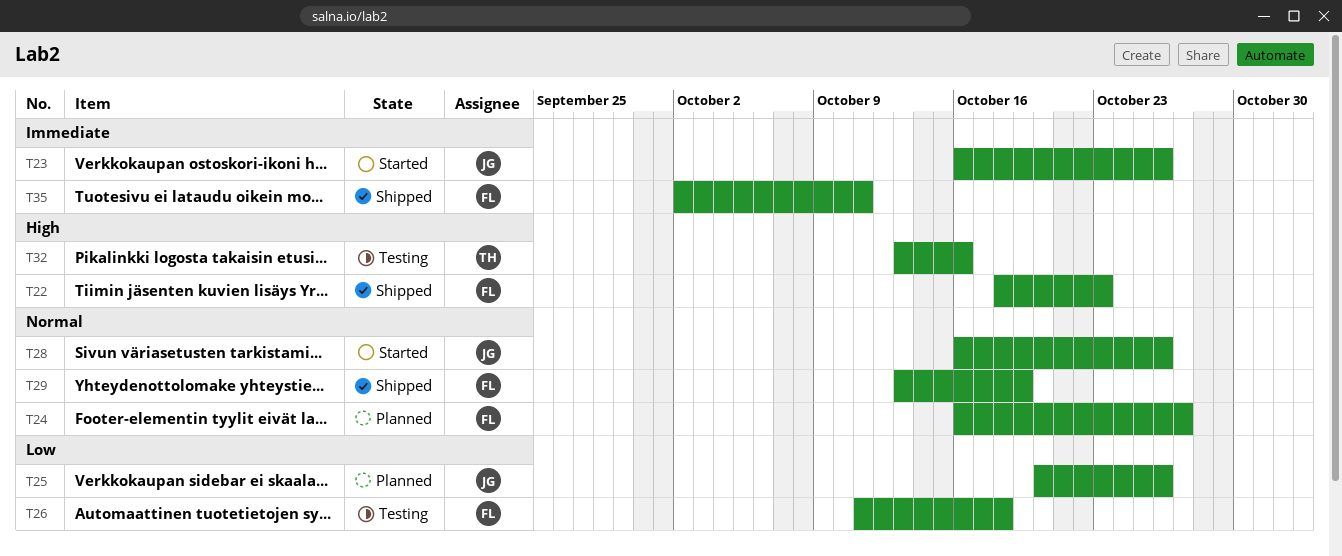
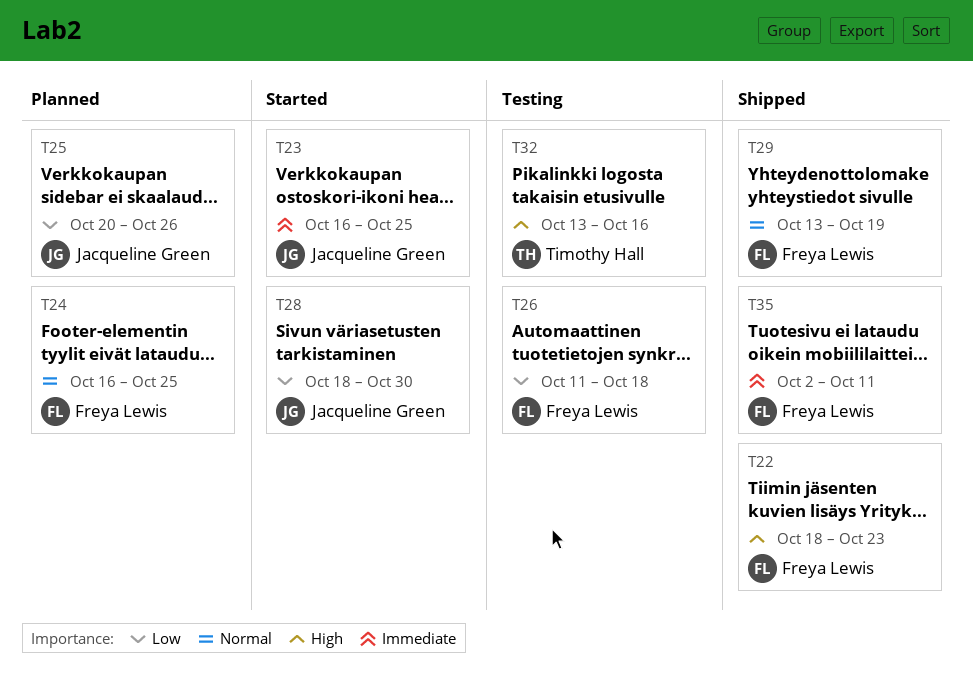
T23, due: Oct 26 -> Oct 25
T24, due: Oct 27 -> Oct 25
T28, priority: Normal -> Low
T28, start: Oct 16 -> Oct 18
T28, due: Oct 26 -> Oct 30

